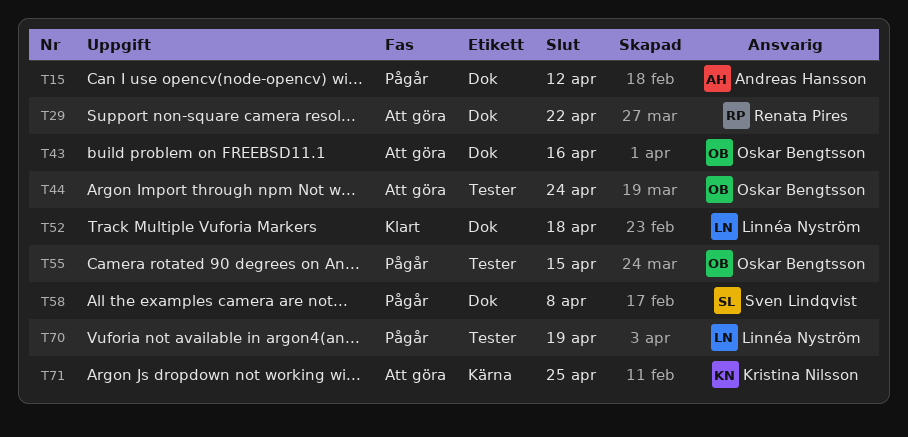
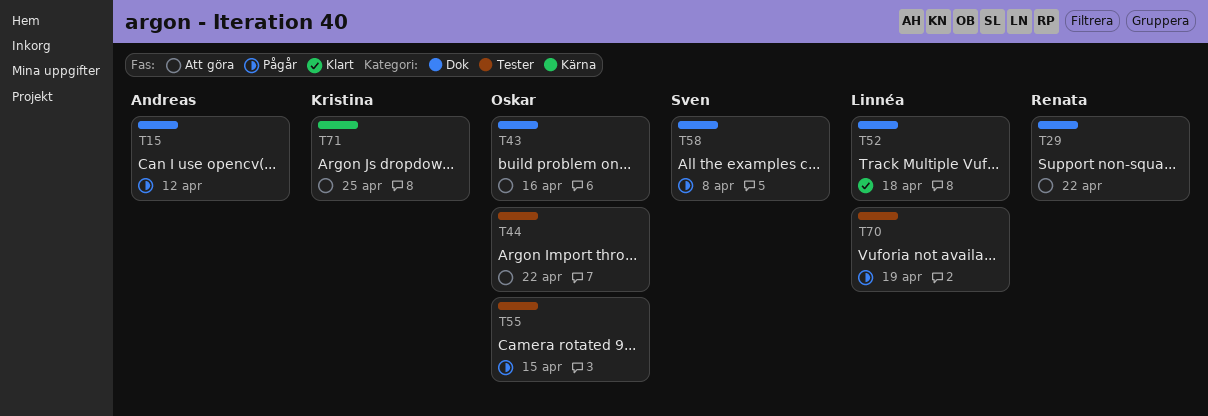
T44, due: Apr 24 -> Apr 22

